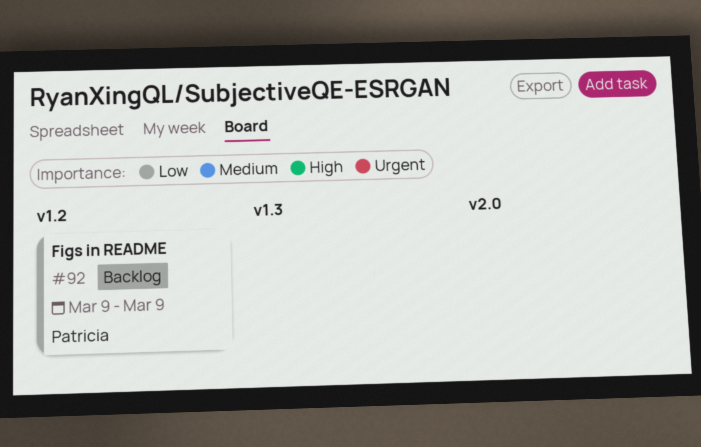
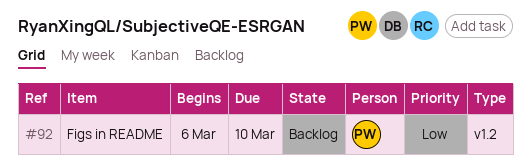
#92, start: Mar 9 -> Mar 6
#92, due: Mar 9 -> Mar 10

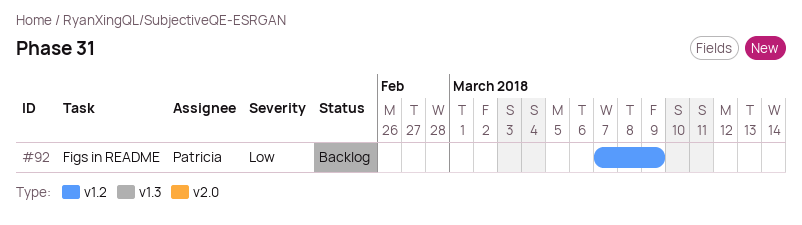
#92, start: Mar 6 -> Mar 7
#92, due: Mar 10 -> Mar 9

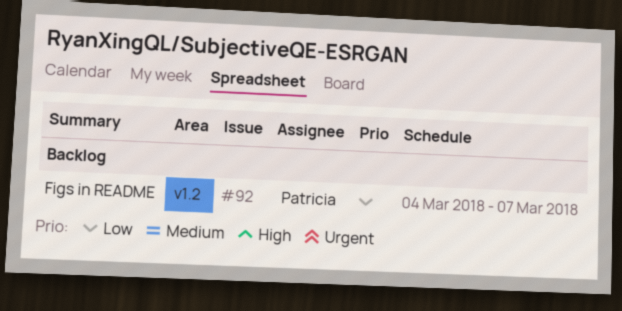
#92, start: Mar 7 -> Mar 4
#92, due: Mar 9 -> Mar 7

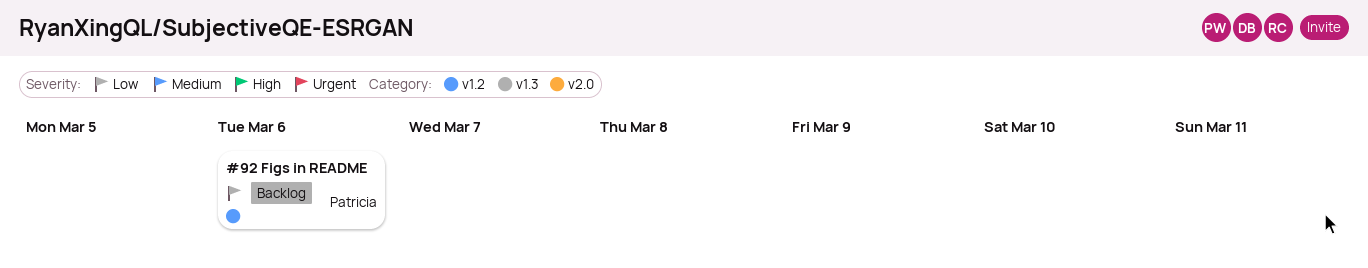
#92, due: Mar 7 -> Mar 6

